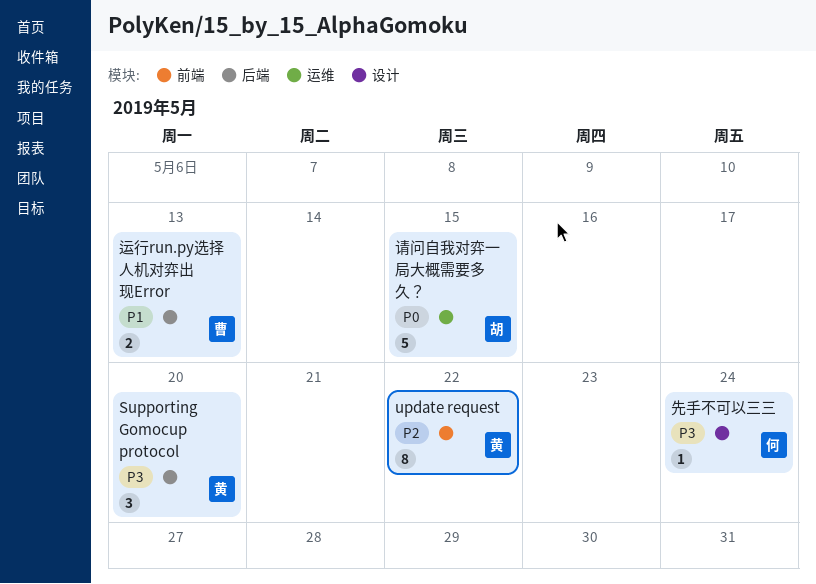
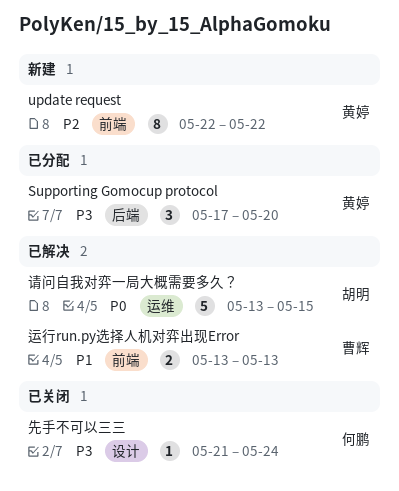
运行run.py选择人机对弈出现Error, label: 后端 -> 前端

